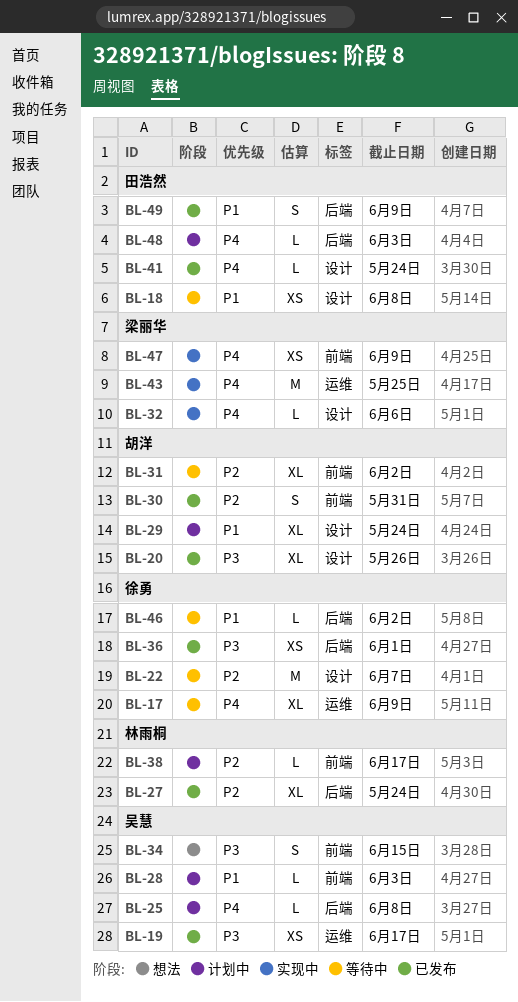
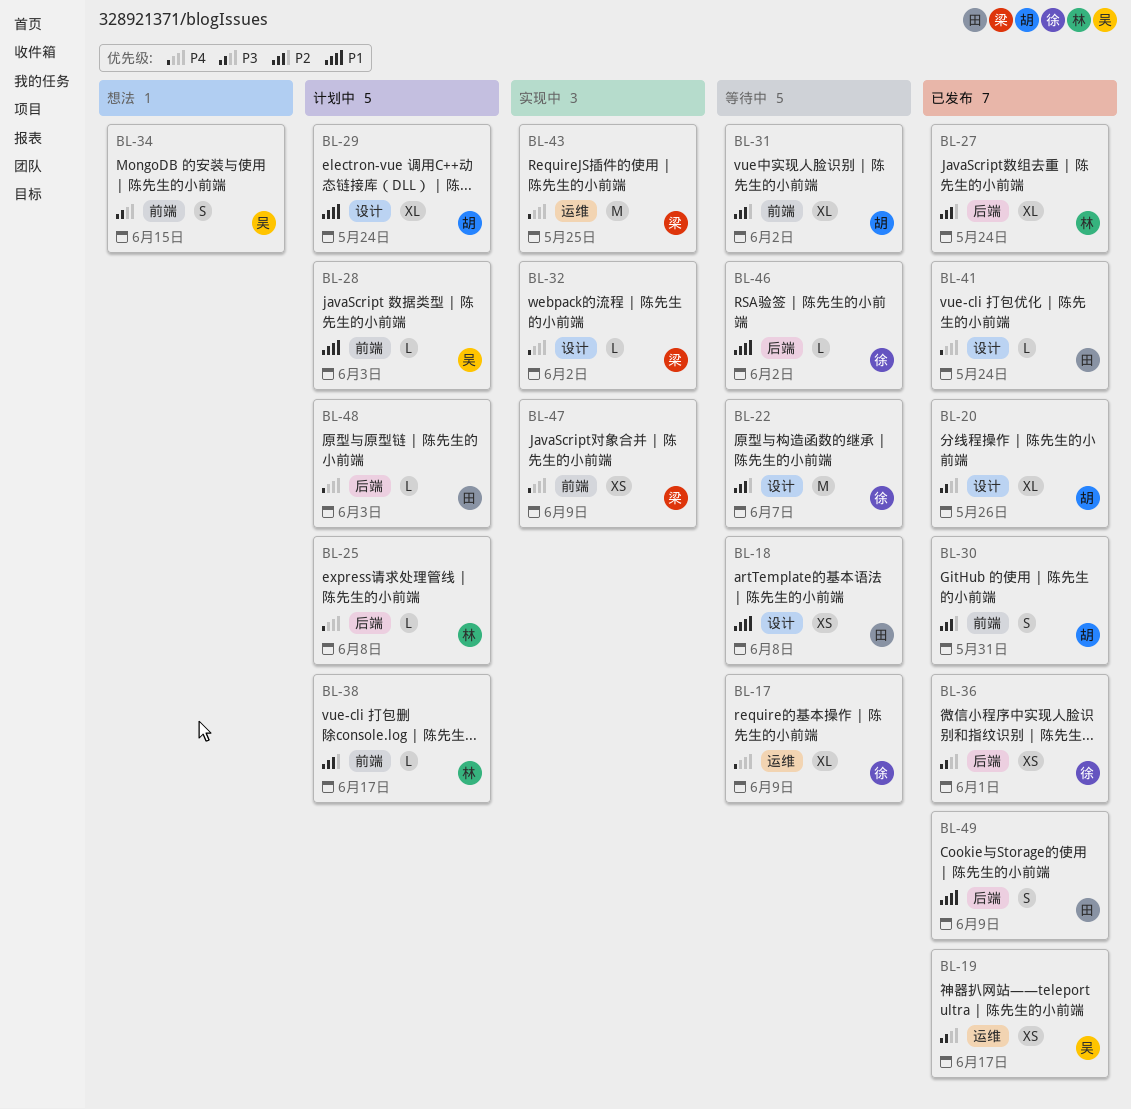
BL-25, owner: 吴慧 -> 林雨桐
BL-32, due: Jun 6 -> Jun 2

